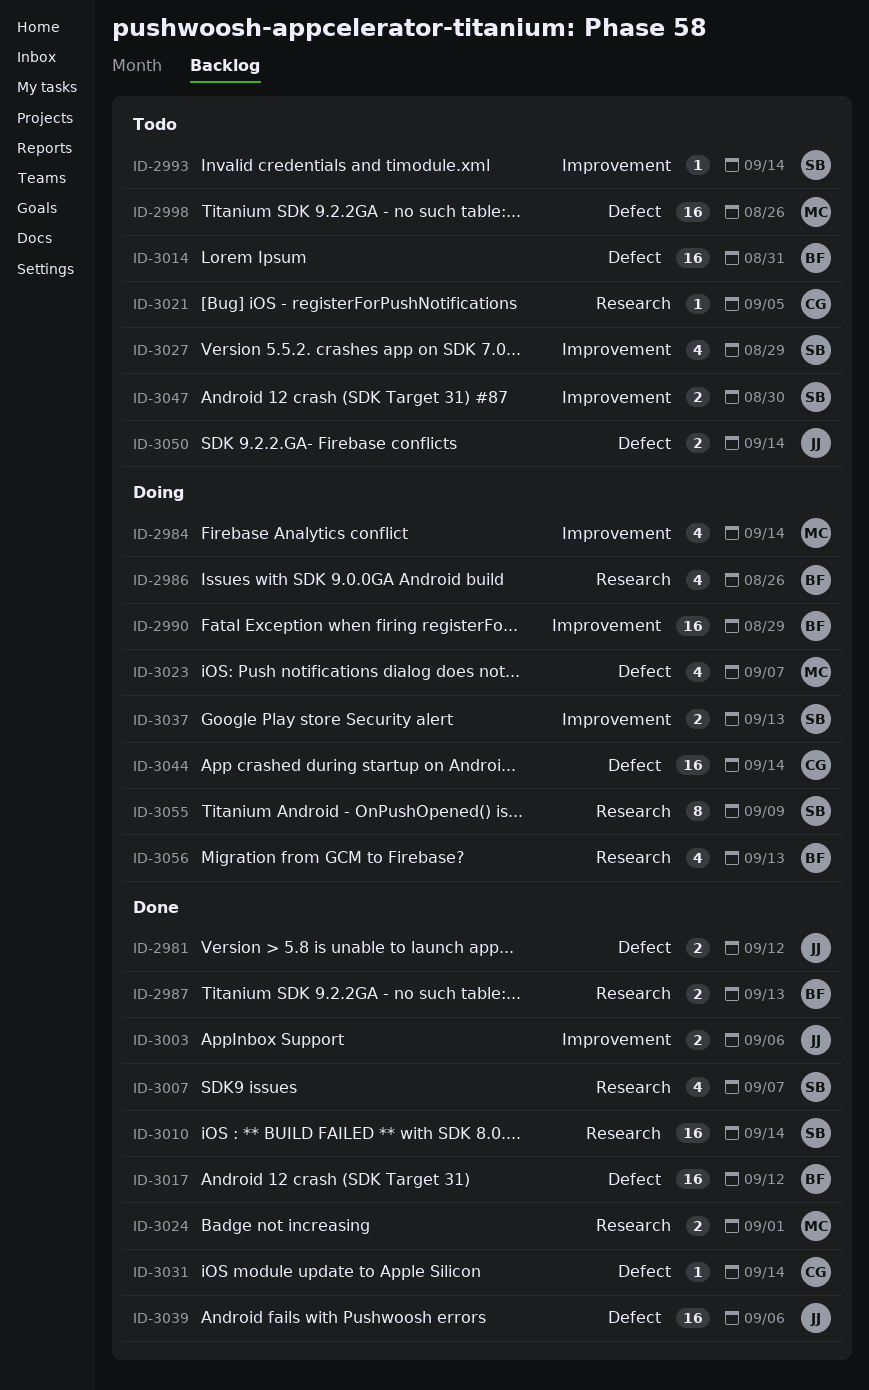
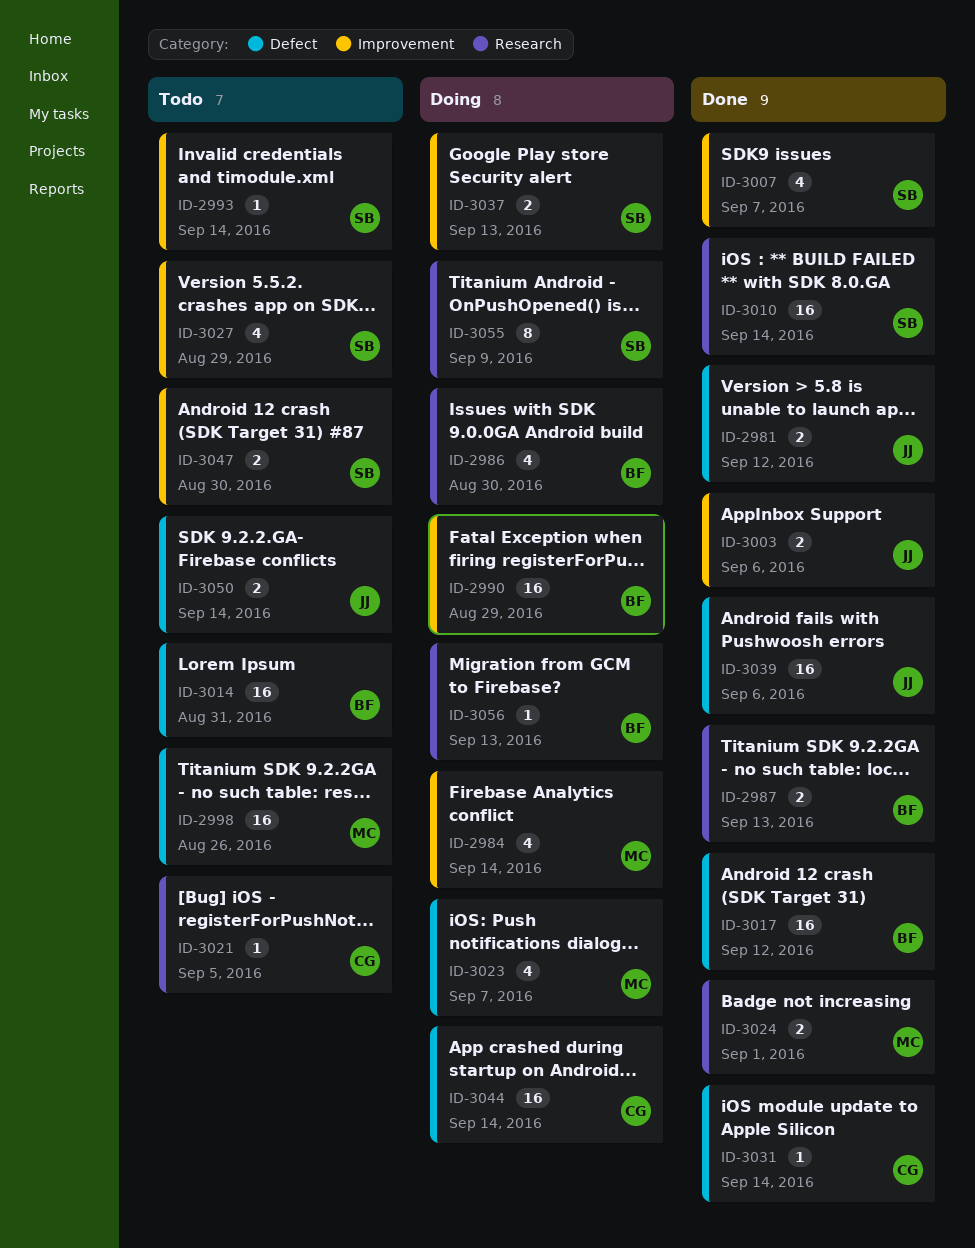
ID-2986, due: Aug 26 -> Aug 30
ID-3007, label: Research -> Improvement
ID-3056, estimate: 4 -> 1

